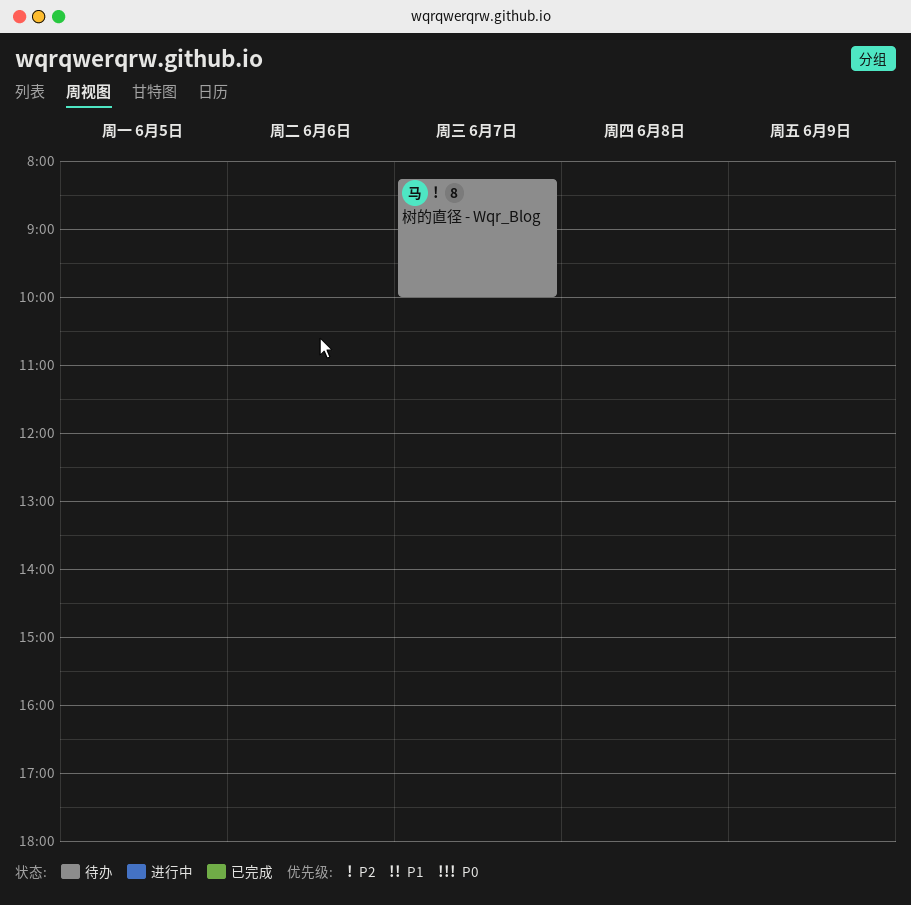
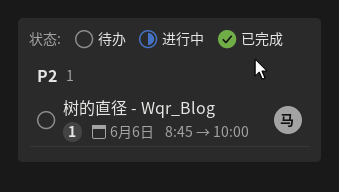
树的直径 - Wqr_Blog, estimate: 8 -> 1
树的直径 - Wqr_Blog, day: Jun 7 -> Jun 6
树的直径 - Wqr_Blog, begins: 08:15 -> 08:45

